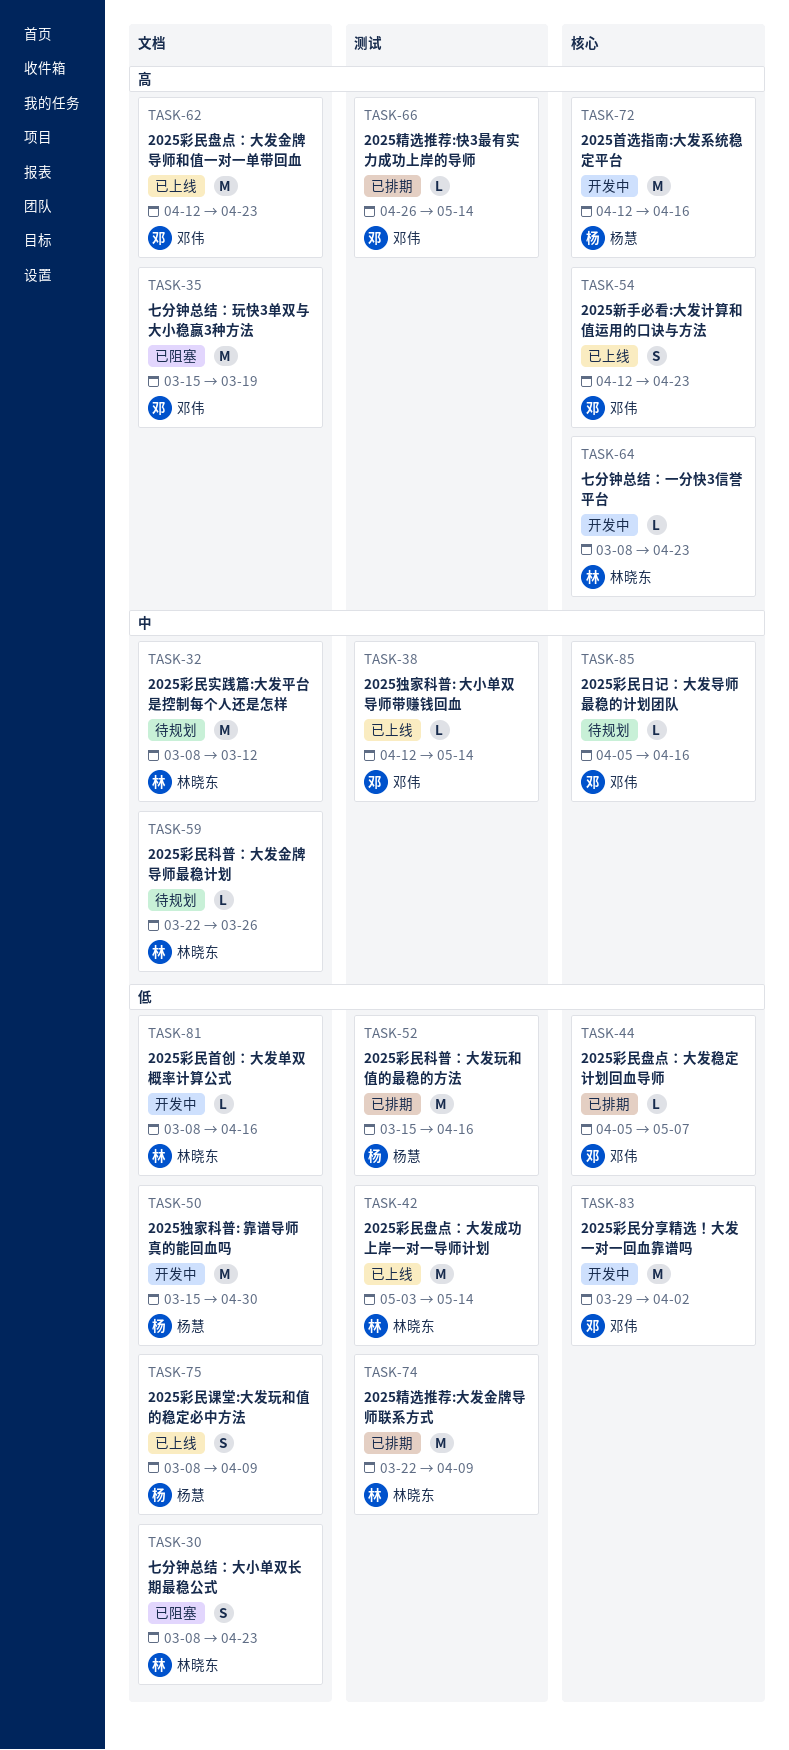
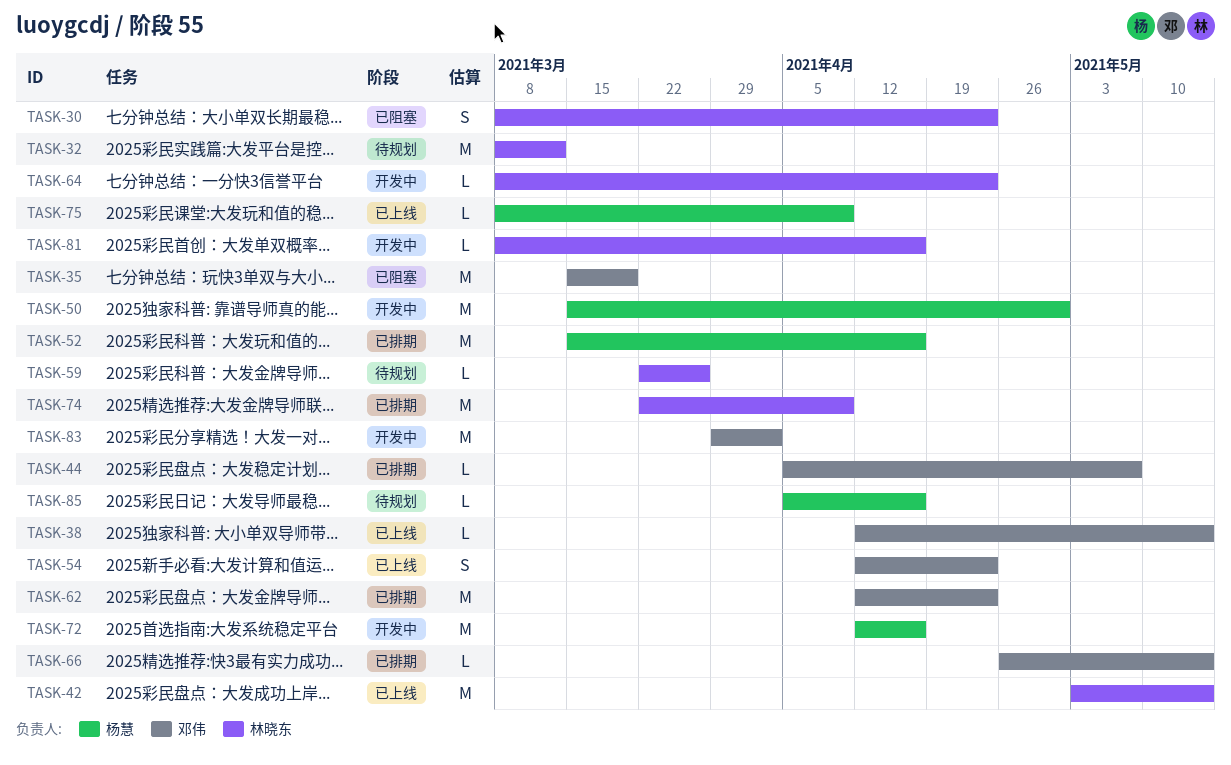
TASK-62, status: 已上线 -> 已排期
TASK-75, estimate: S -> L
TASK-85, owner: 邓伟 -> 杨慧

